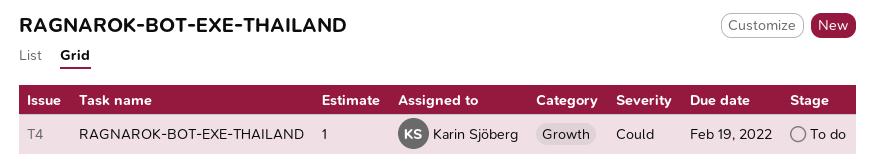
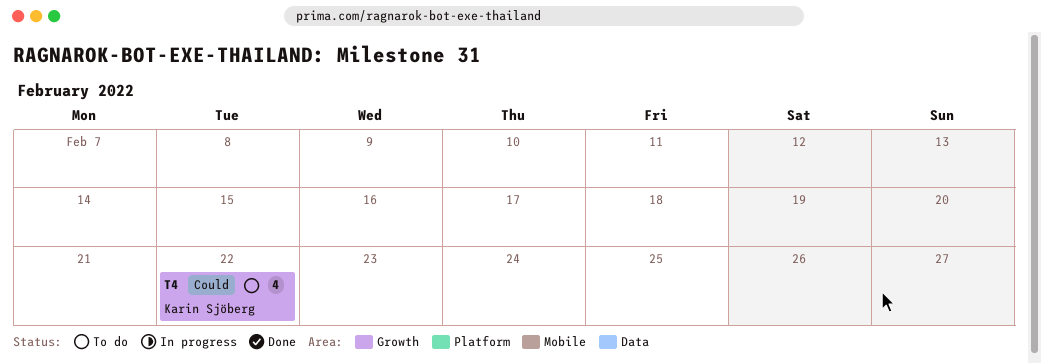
T4, estimate: 1 -> 4
T4, due: Feb 19 -> Feb 22

